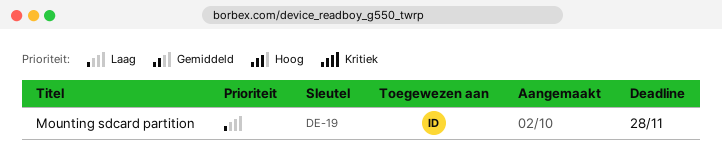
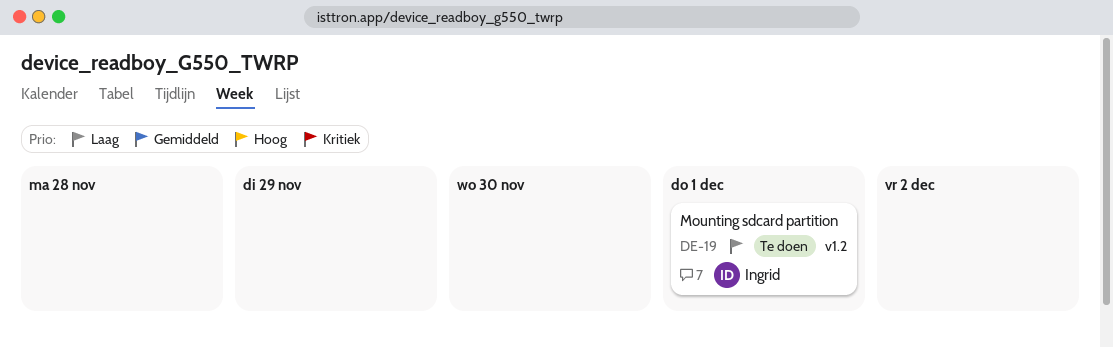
DE-19, due: Nov 28 -> Dec 1

